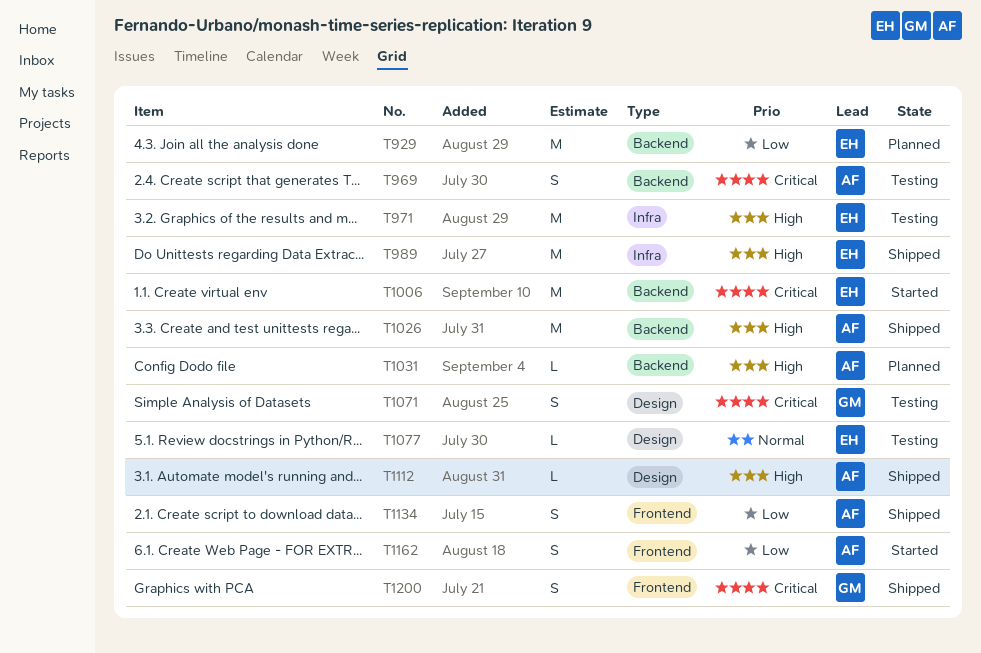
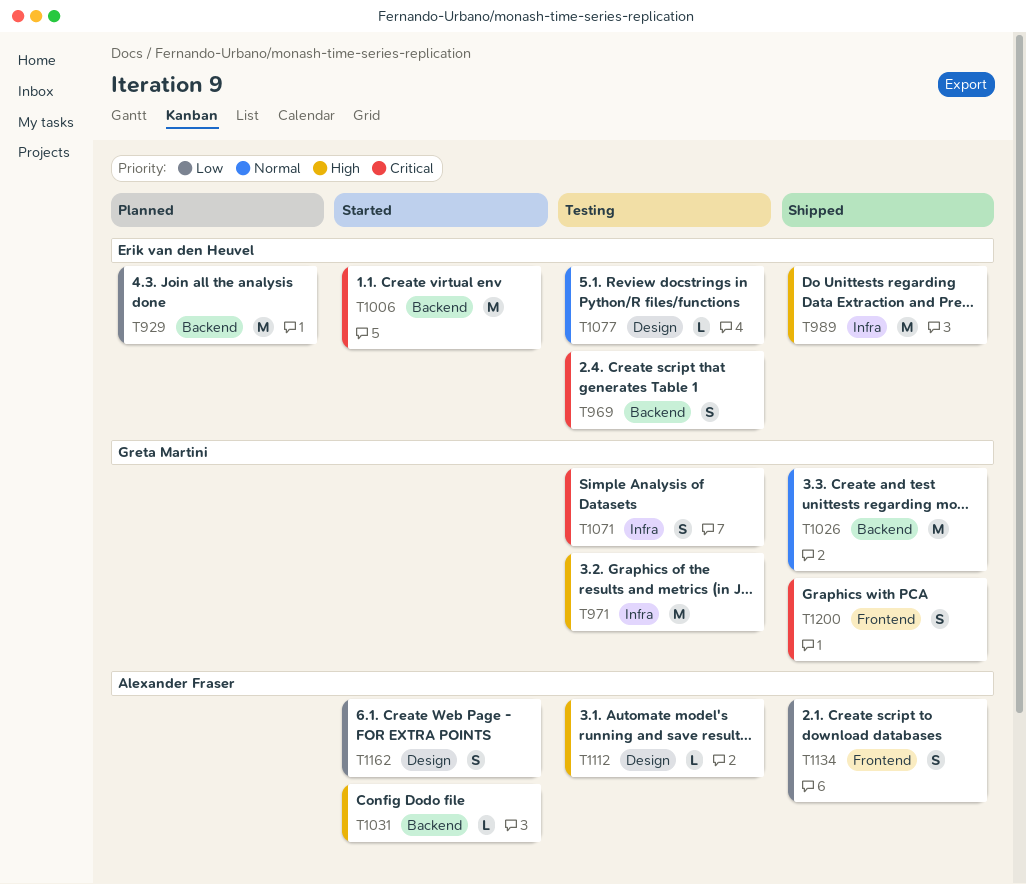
T969, owner: Alexander Fraser -> Erik van den Heuvel
T971, owner: Erik van den Heuvel -> Greta Martini
T1026, owner: Alexander Fraser -> Greta Martini
T1026, priority: High -> Normal
T1031, status: Planned -> Started
T1071, label: Design -> Infra
T1112, status: Shipped -> Testing
T1162, label: Frontend -> Design

